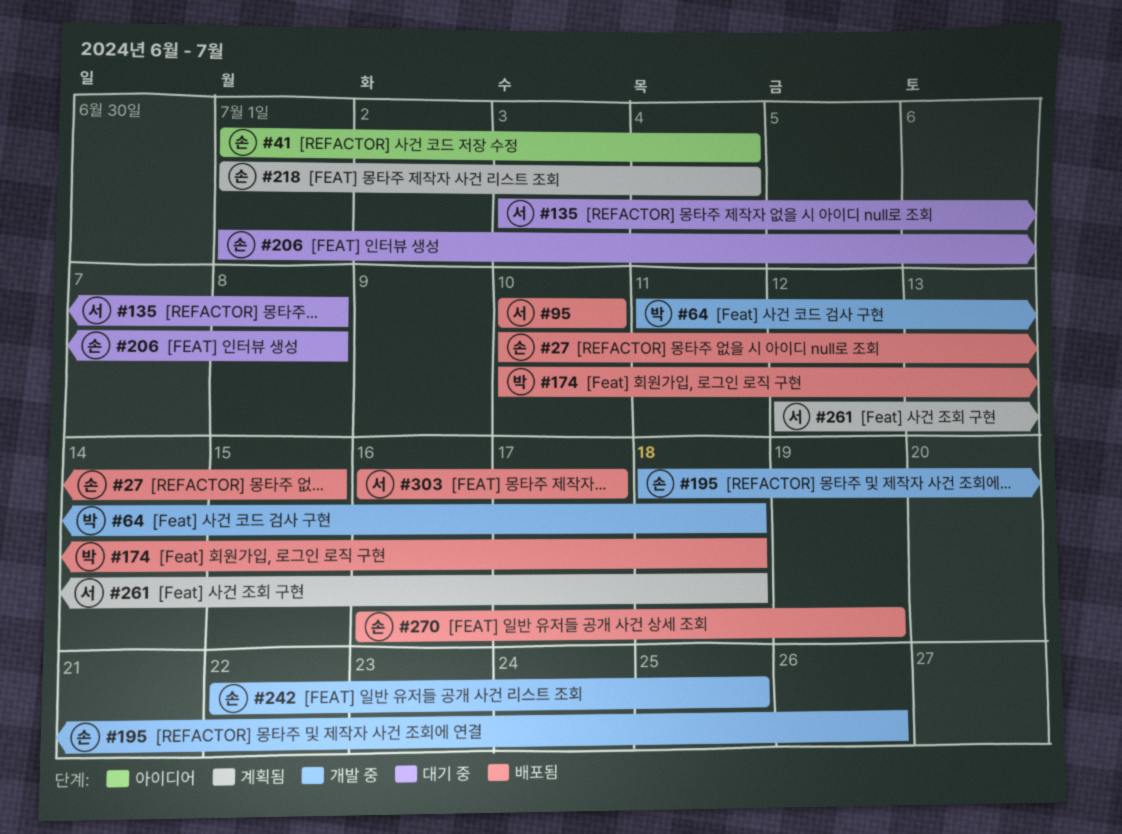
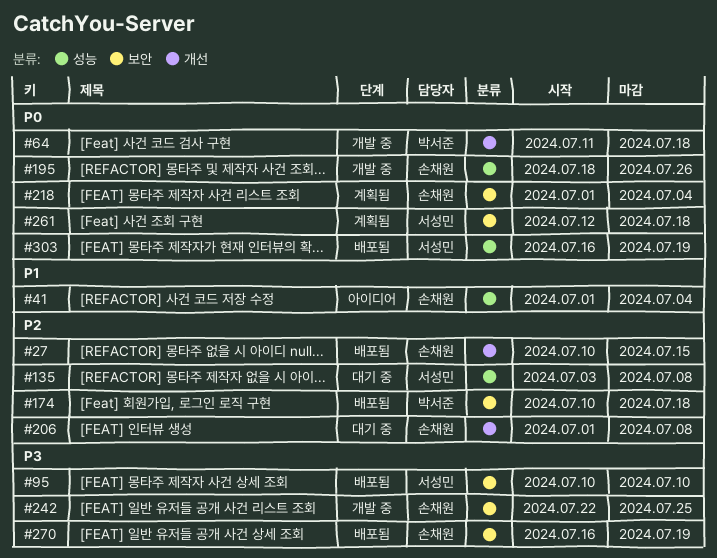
#303, due: Jul 17 -> Jul 19

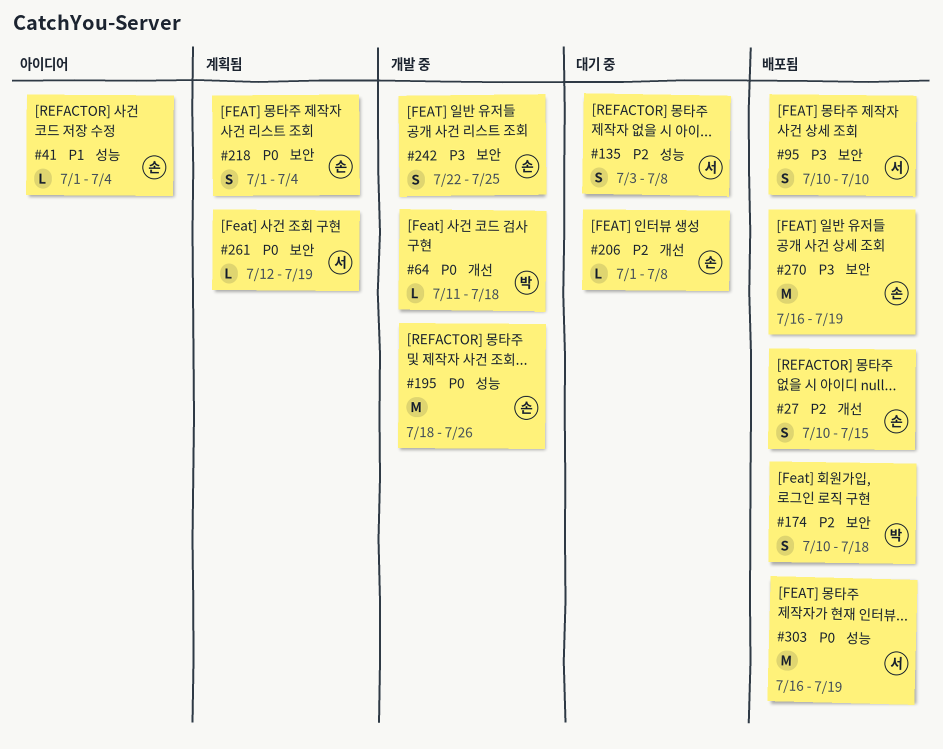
#261, due: Jul 18 -> Jul 19

